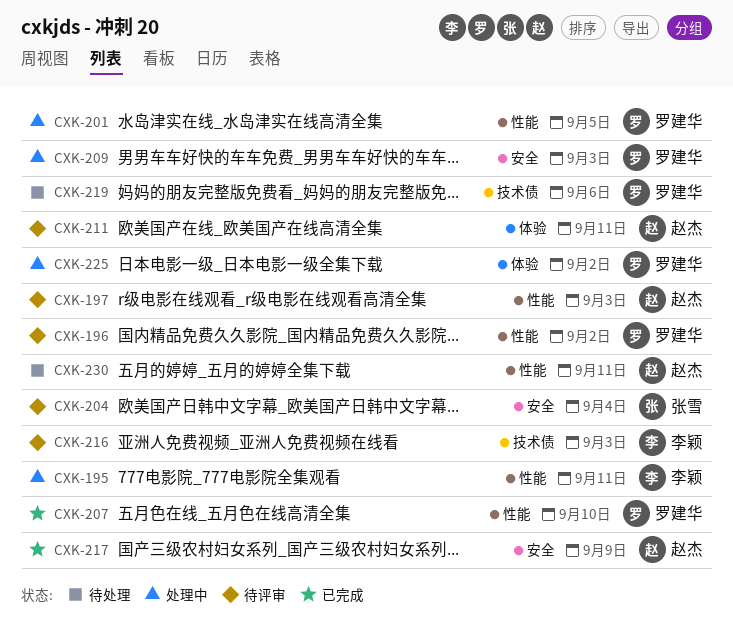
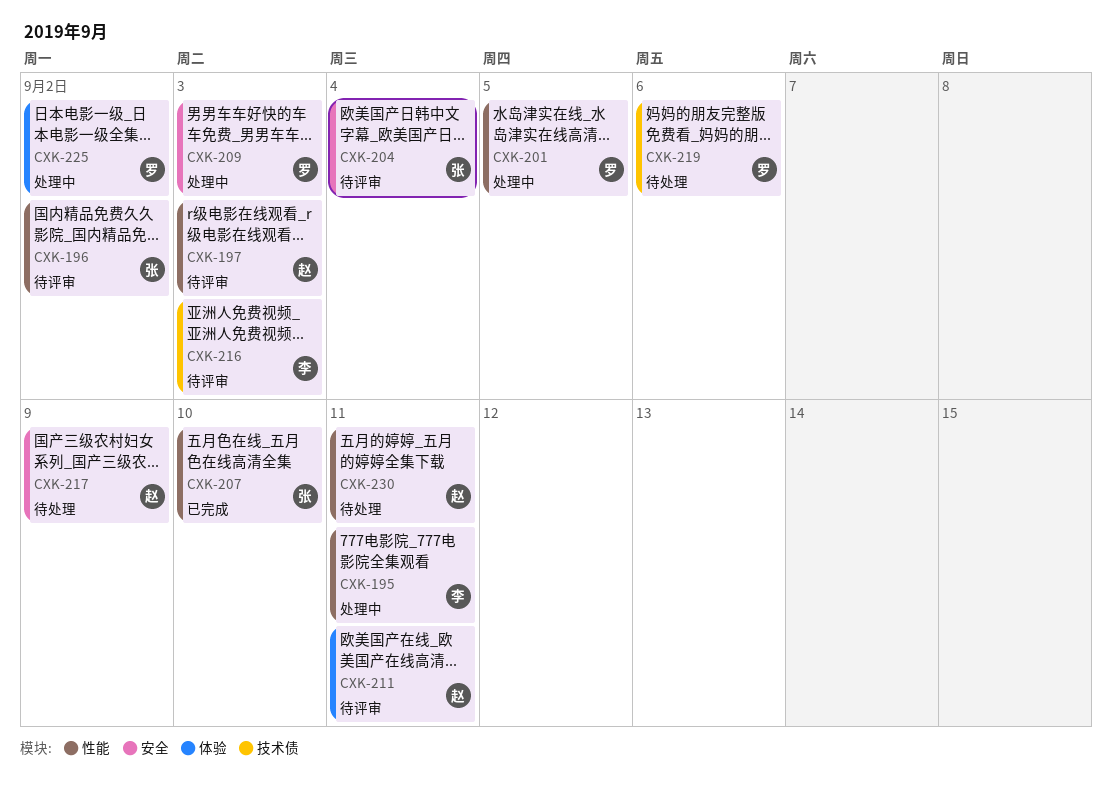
CXK-196, owner: 罗建华 -> 张雪
CXK-207, owner: 罗建华 -> 张雪
CXK-217, status: 已完成 -> 待处理

